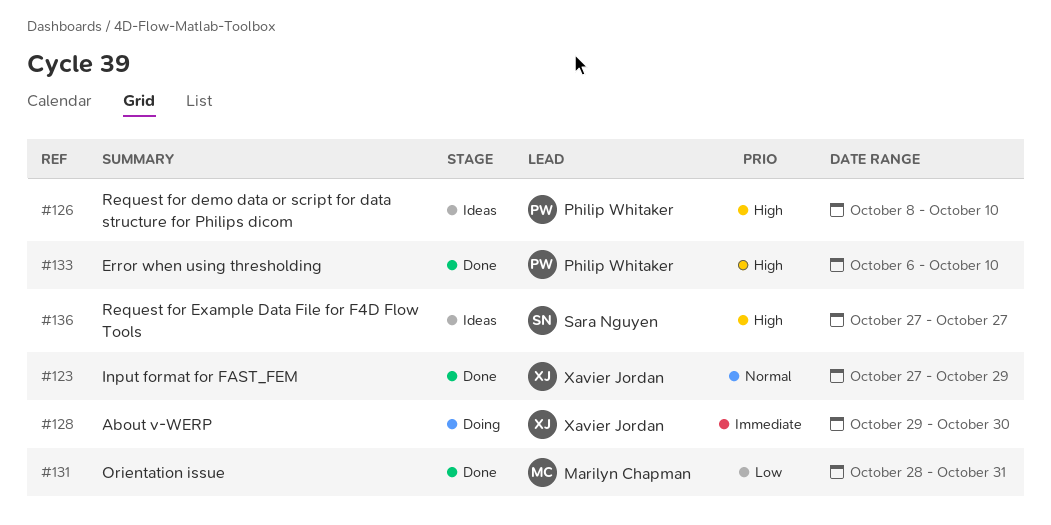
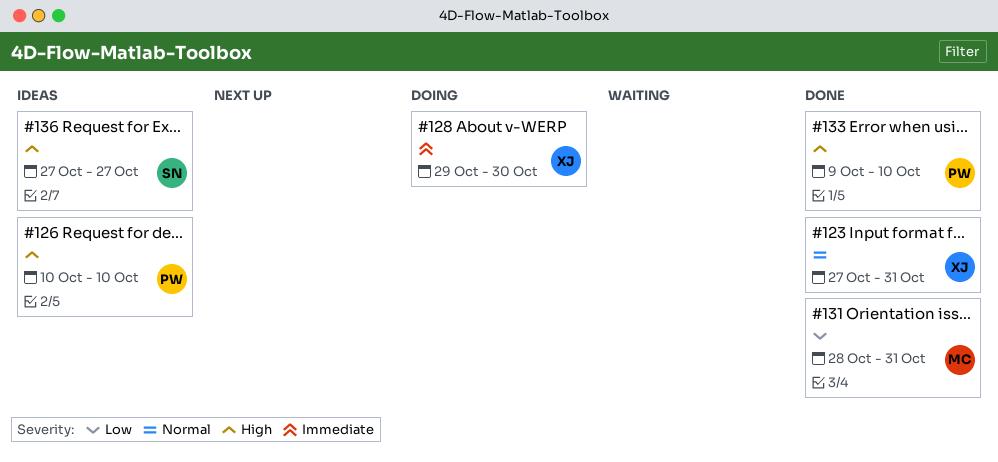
#123, due: Oct 29 -> Oct 31
#126, start: Oct 8 -> Oct 10
#133, start: Oct 6 -> Oct 9

